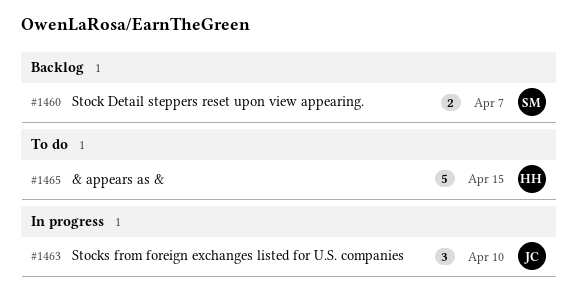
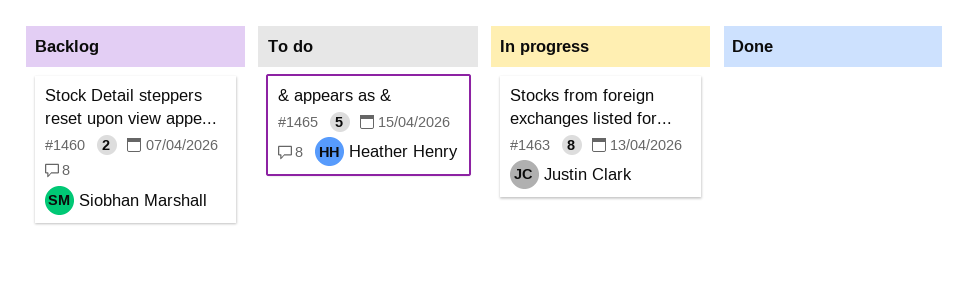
#1463, estimate: 3 -> 8
#1463, due: Apr 10 -> Apr 13

